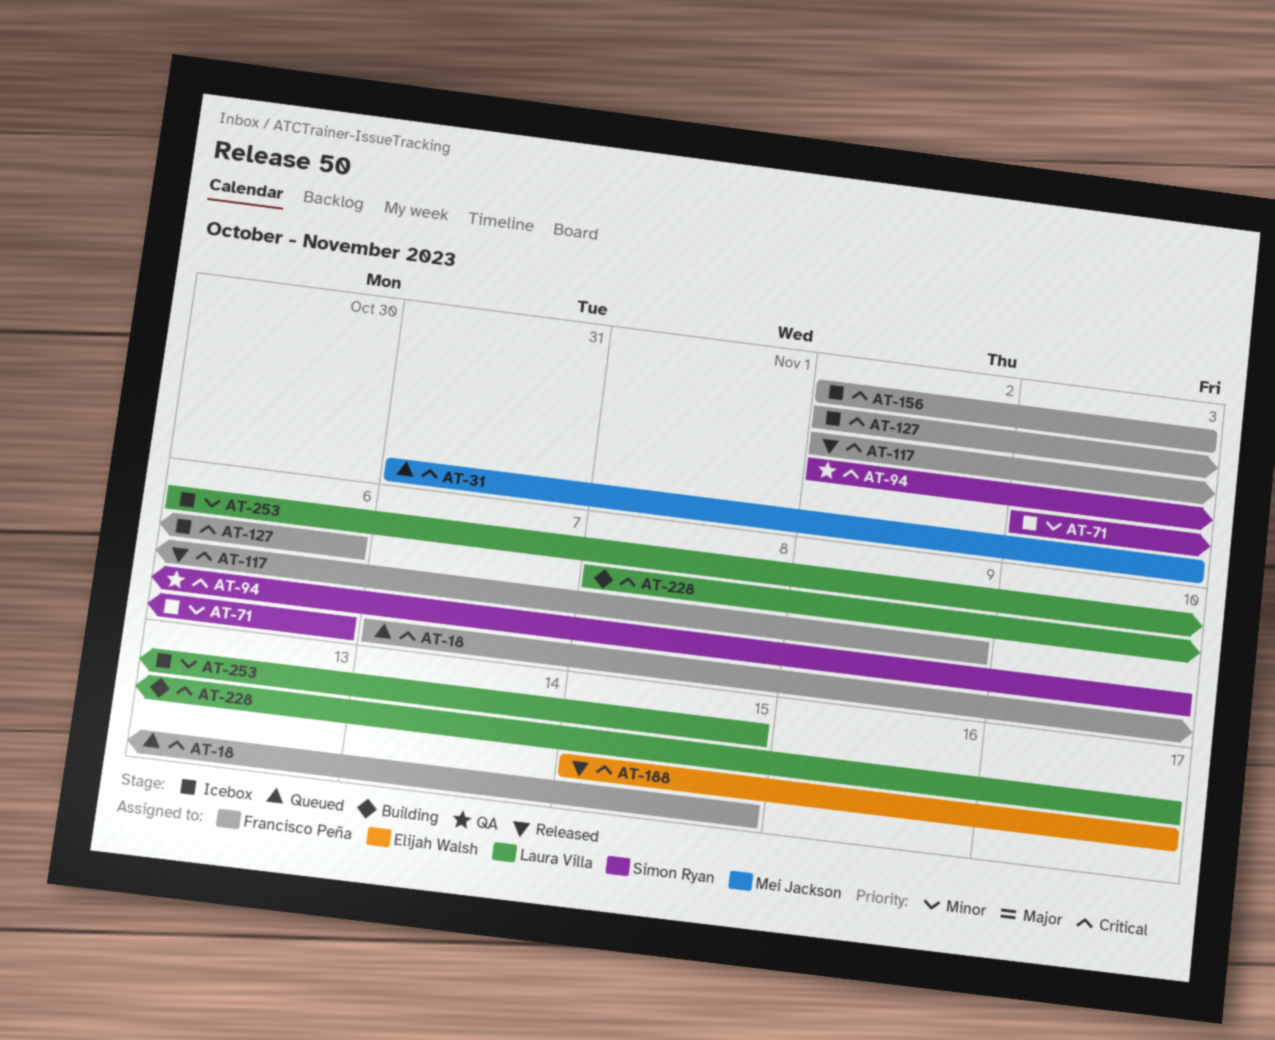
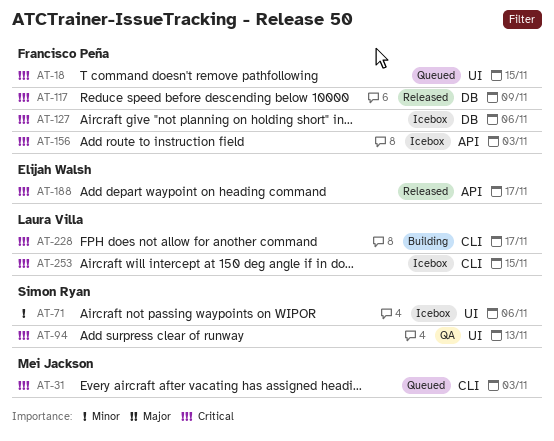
AT-94, due: Nov 10 -> Nov 13
AT-253, priority: Minor -> Critical

